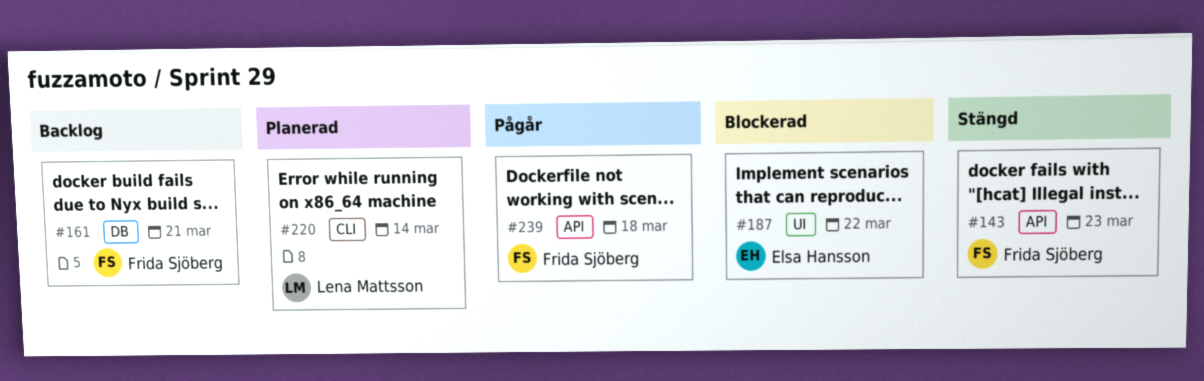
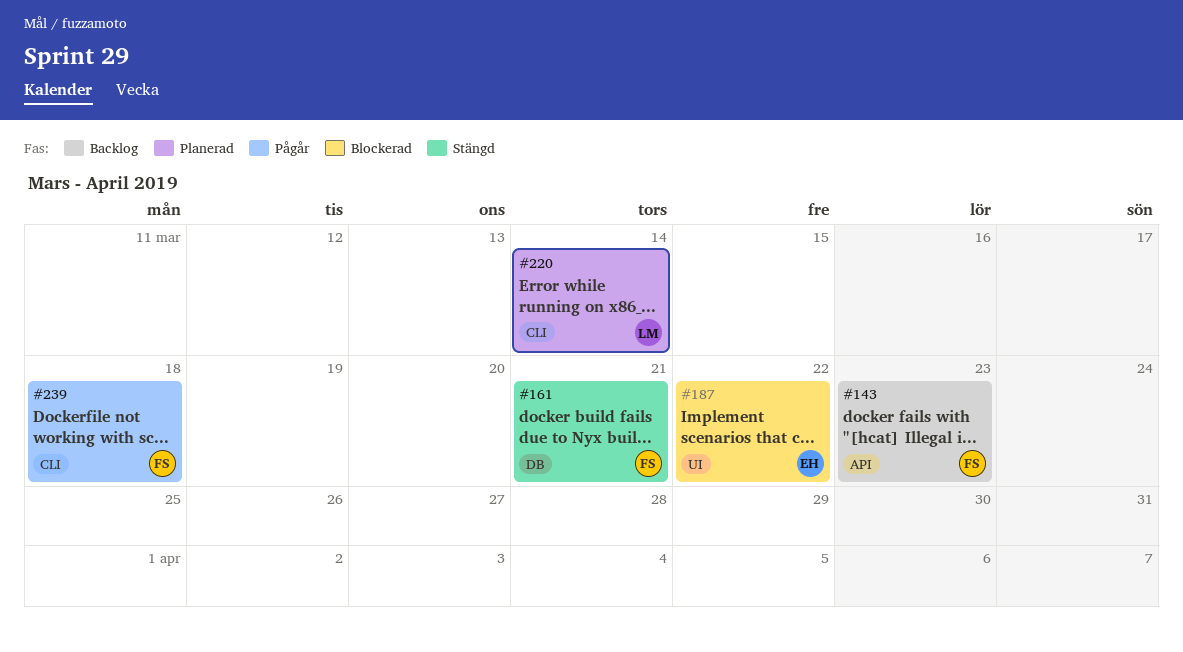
#143, status: Stängd -> Backlog
#161, status: Backlog -> Stängd
#239, label: API -> CLI

